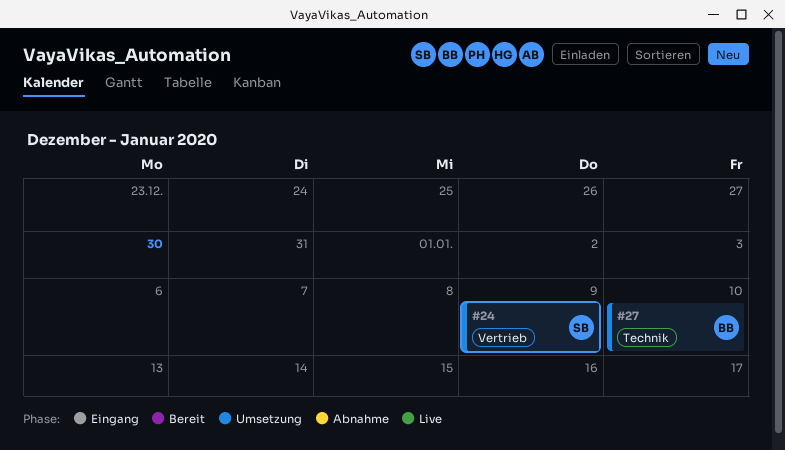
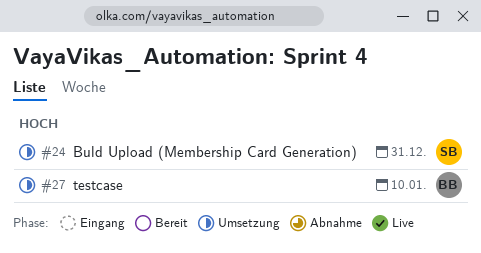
#24, due: Jan 9 -> Dec 31

